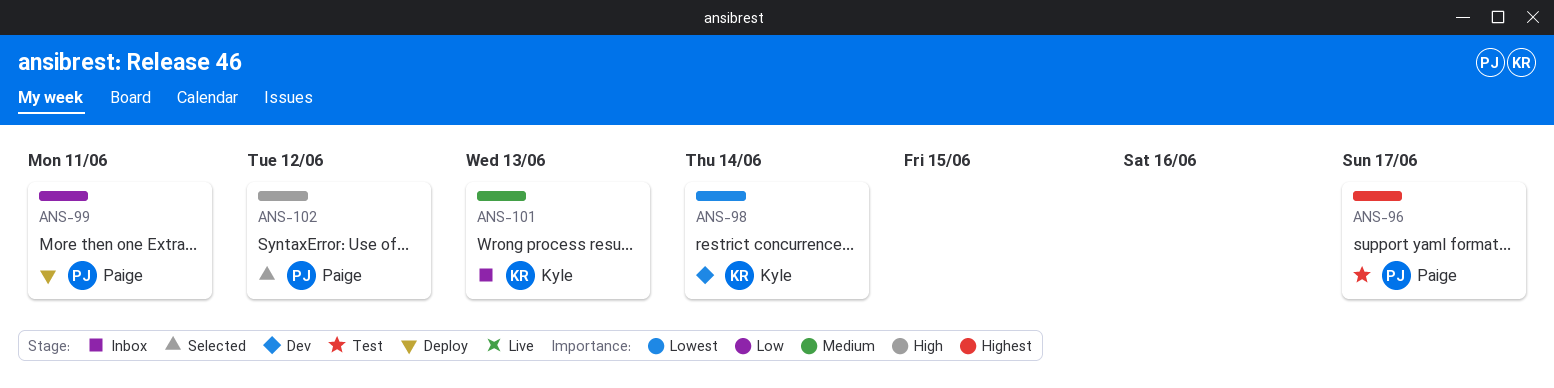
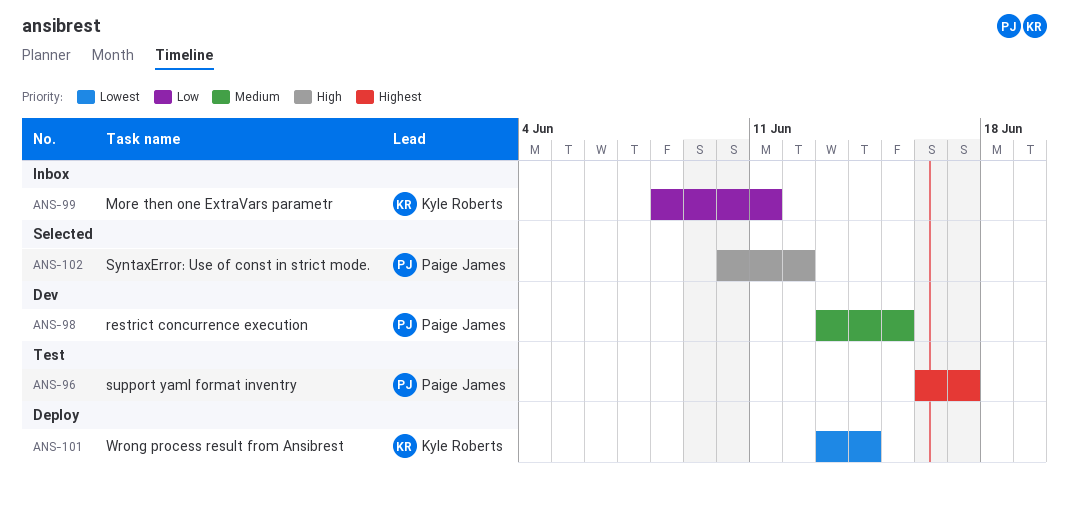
ANS-98, owner: Kyle Roberts -> Paige James
ANS-98, priority: Lowest -> Medium
ANS-98, due: Jun 14 -> Jun 15
ANS-99, status: Deploy -> Inbox
ANS-99, owner: Paige James -> Kyle Roberts
ANS-101, status: Inbox -> Deploy
ANS-101, priority: Medium -> Lowest
ANS-101, due: Jun 13 -> Jun 14

